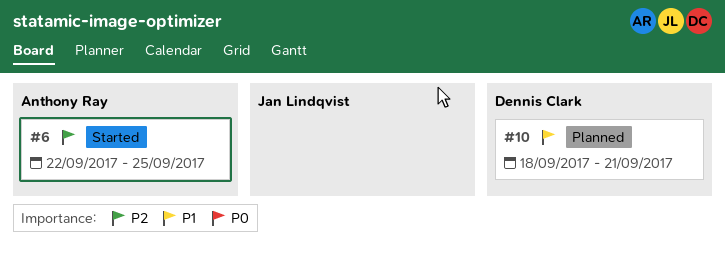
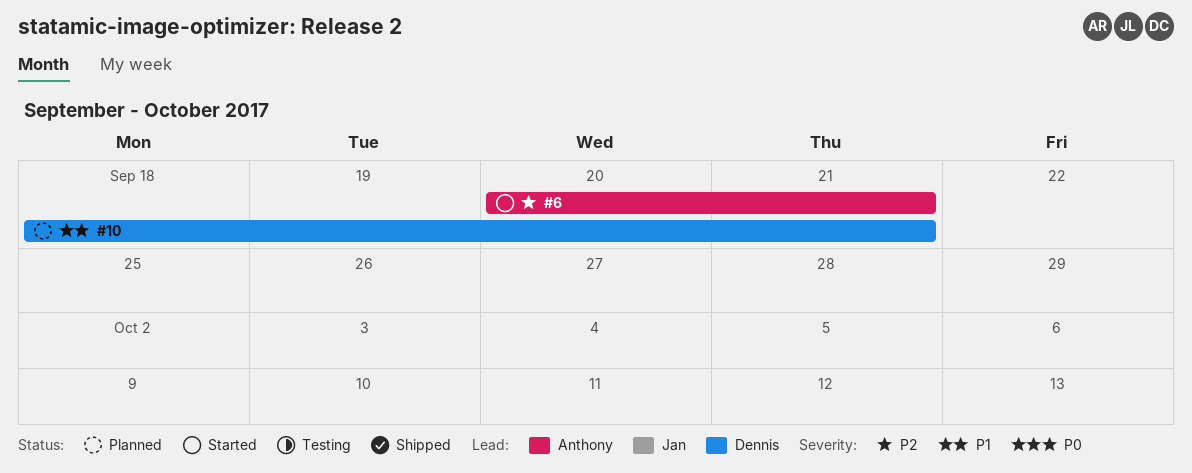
#6, start: Sep 22 -> Sep 20
#6, due: Sep 25 -> Sep 21

